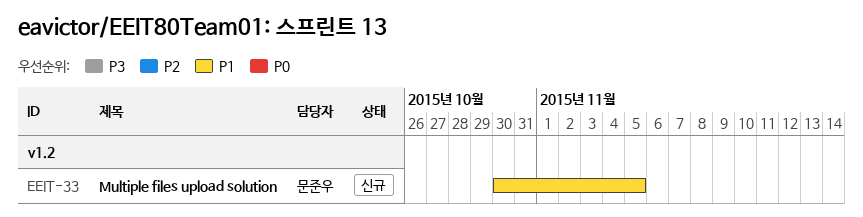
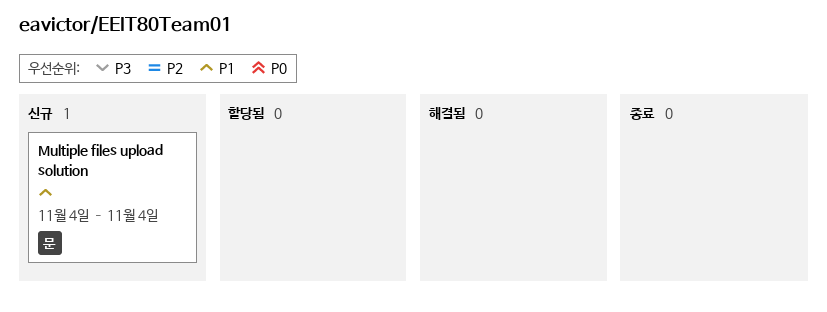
Multiple files upload solution, start: Oct 30 -> Nov 4
Multiple files upload solution, due: Nov 5 -> Nov 4

